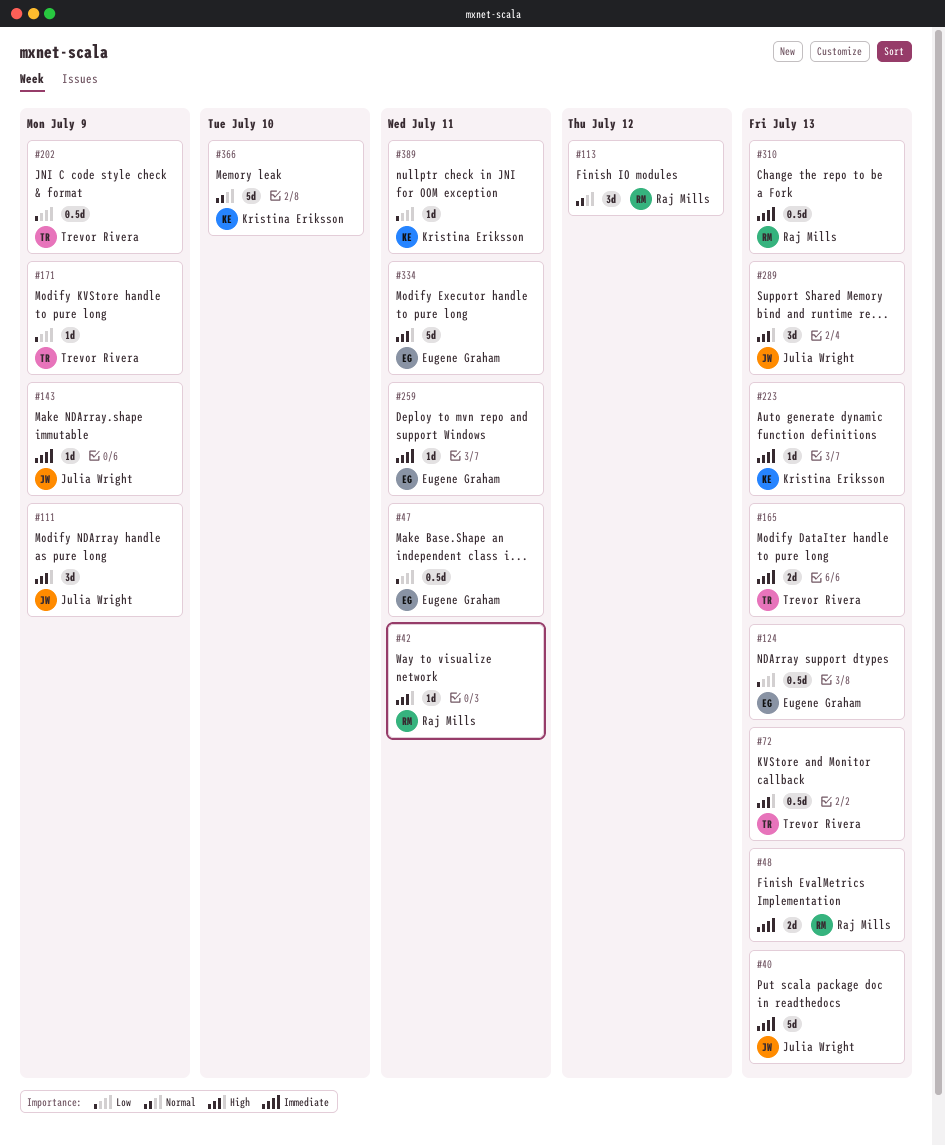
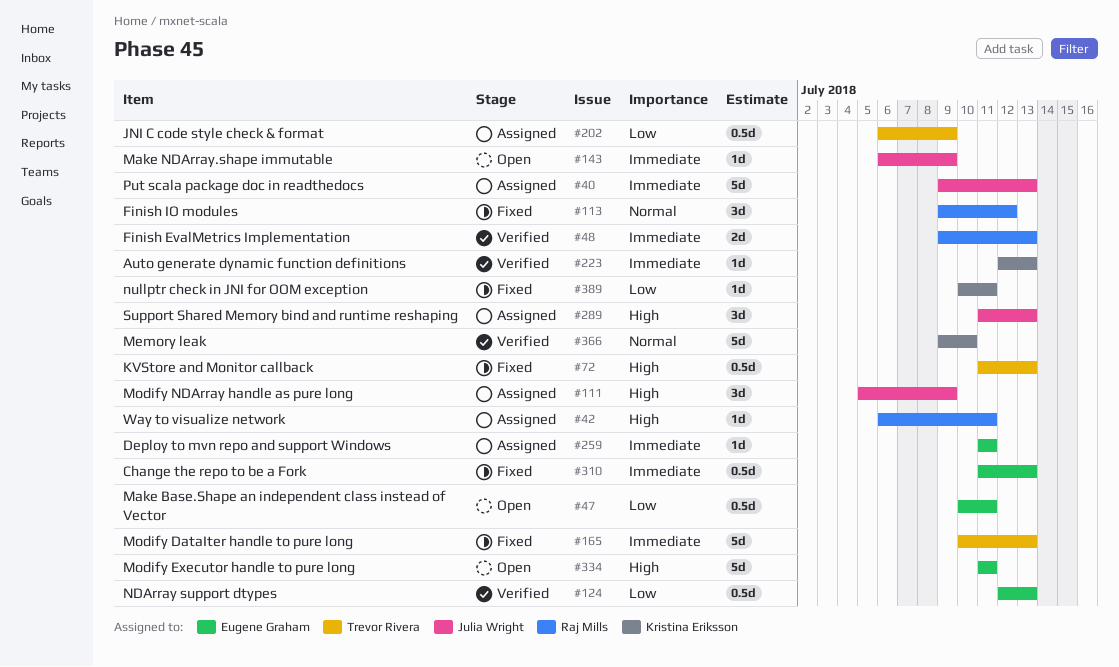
#165, estimate: 2d -> 5d
#171: present -> none
#310, owner: Raj Mills -> Eugene Graham

